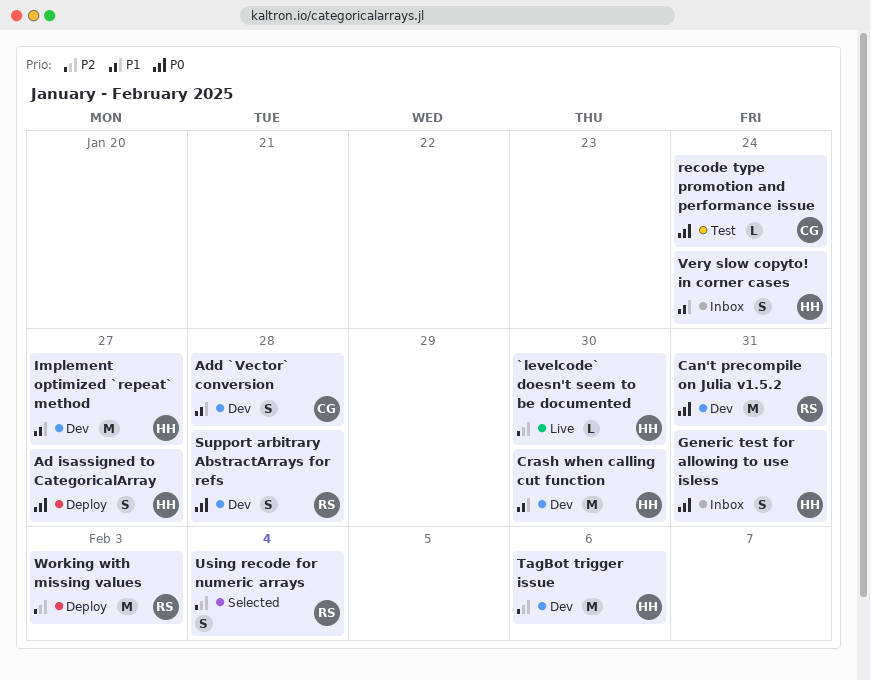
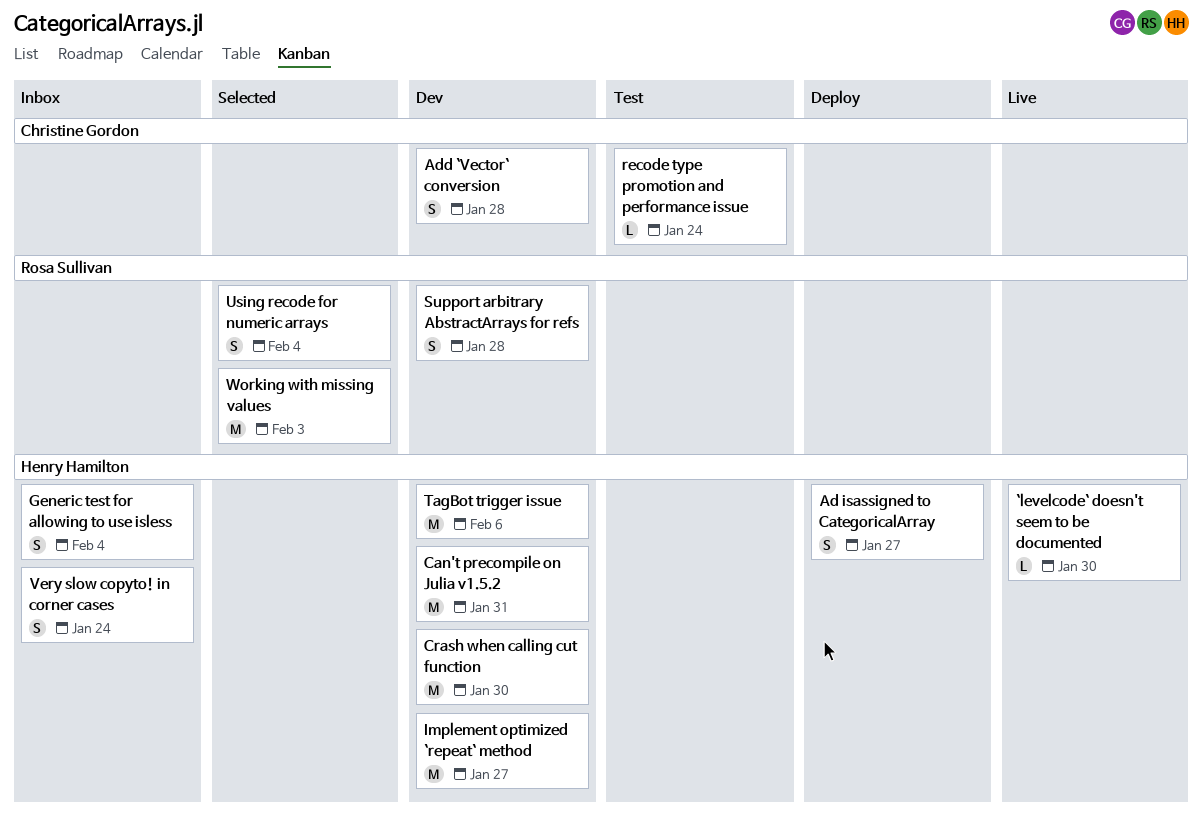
Can't precompile on Julia v1.5.2, owner: Rosa Sullivan -> Henry Hamilton
Generic test for allowing to use isless, due: Jan 31 -> Feb 4
Working with missing values, status: Deploy -> Selected

